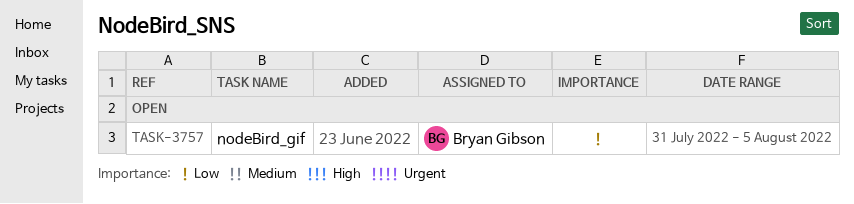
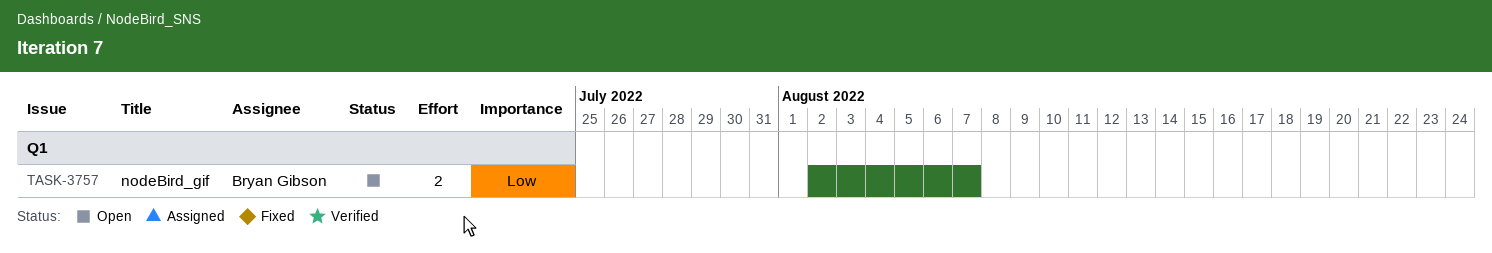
TASK-3757, start: Jul 31 -> Aug 2
TASK-3757, due: Aug 5 -> Aug 7

